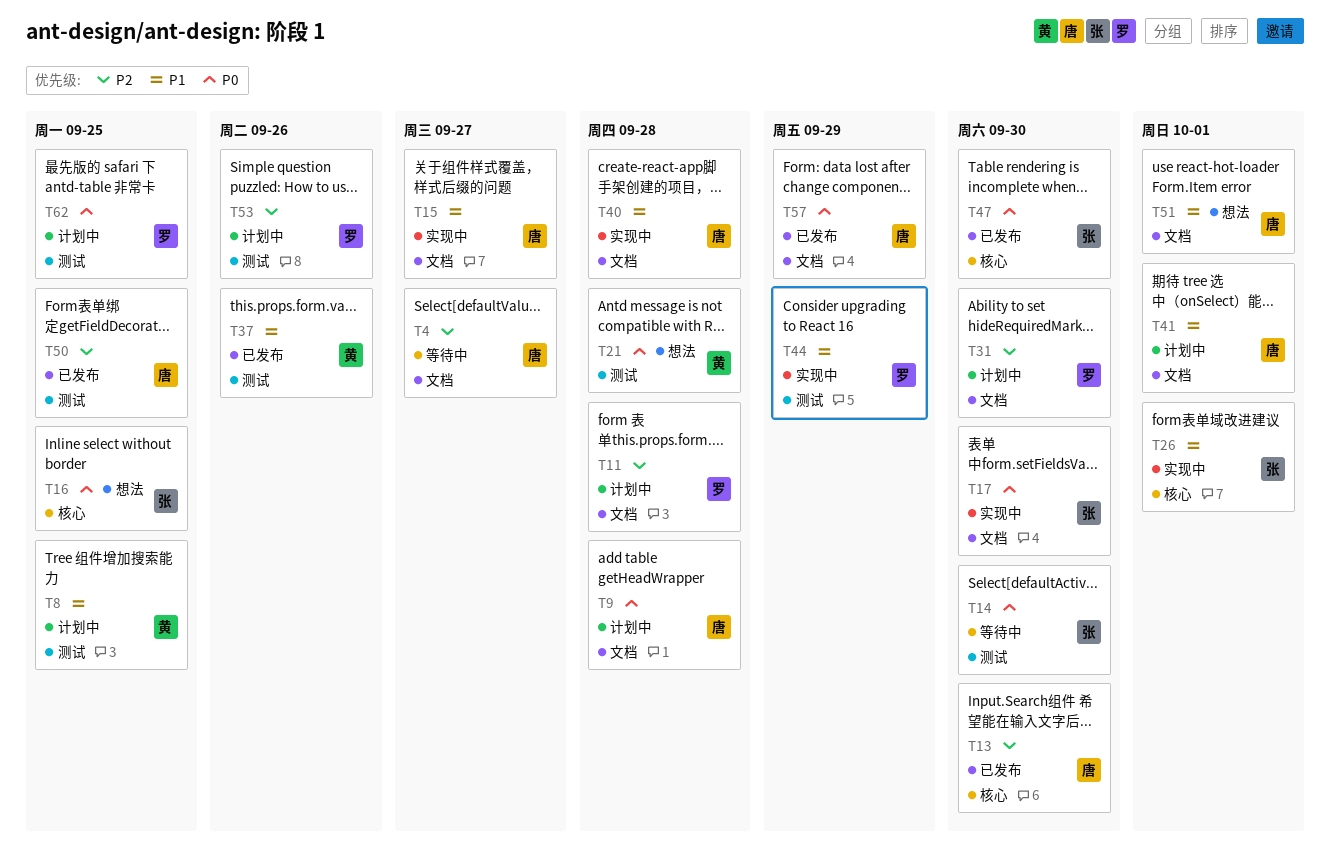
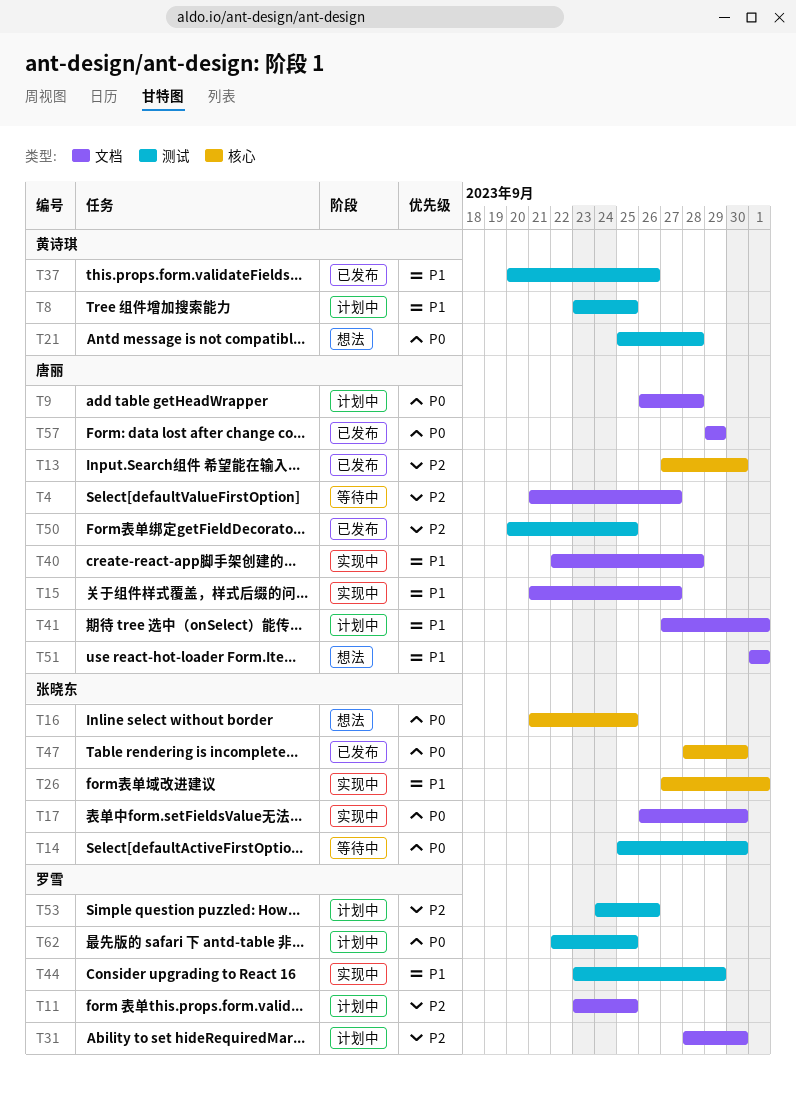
T11, due: Sep 28 -> Sep 25

